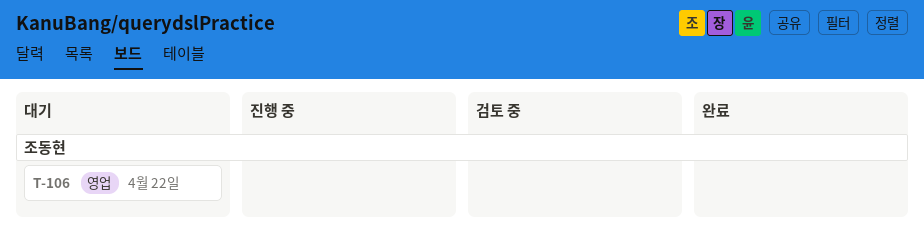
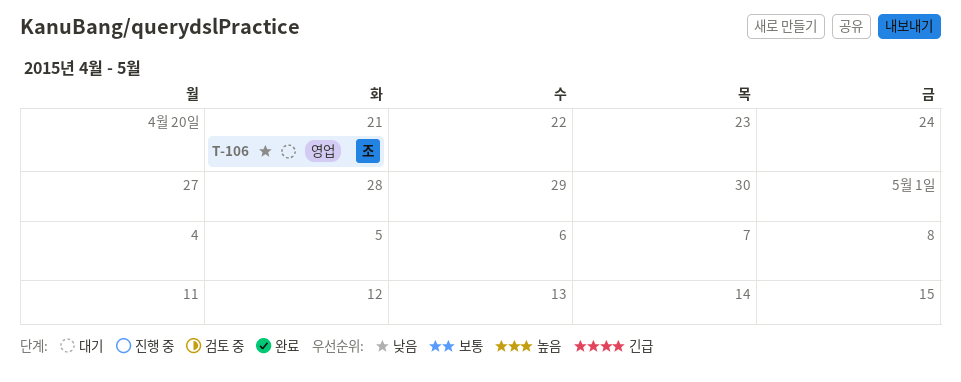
T-106, due: Apr 22 -> Apr 21

